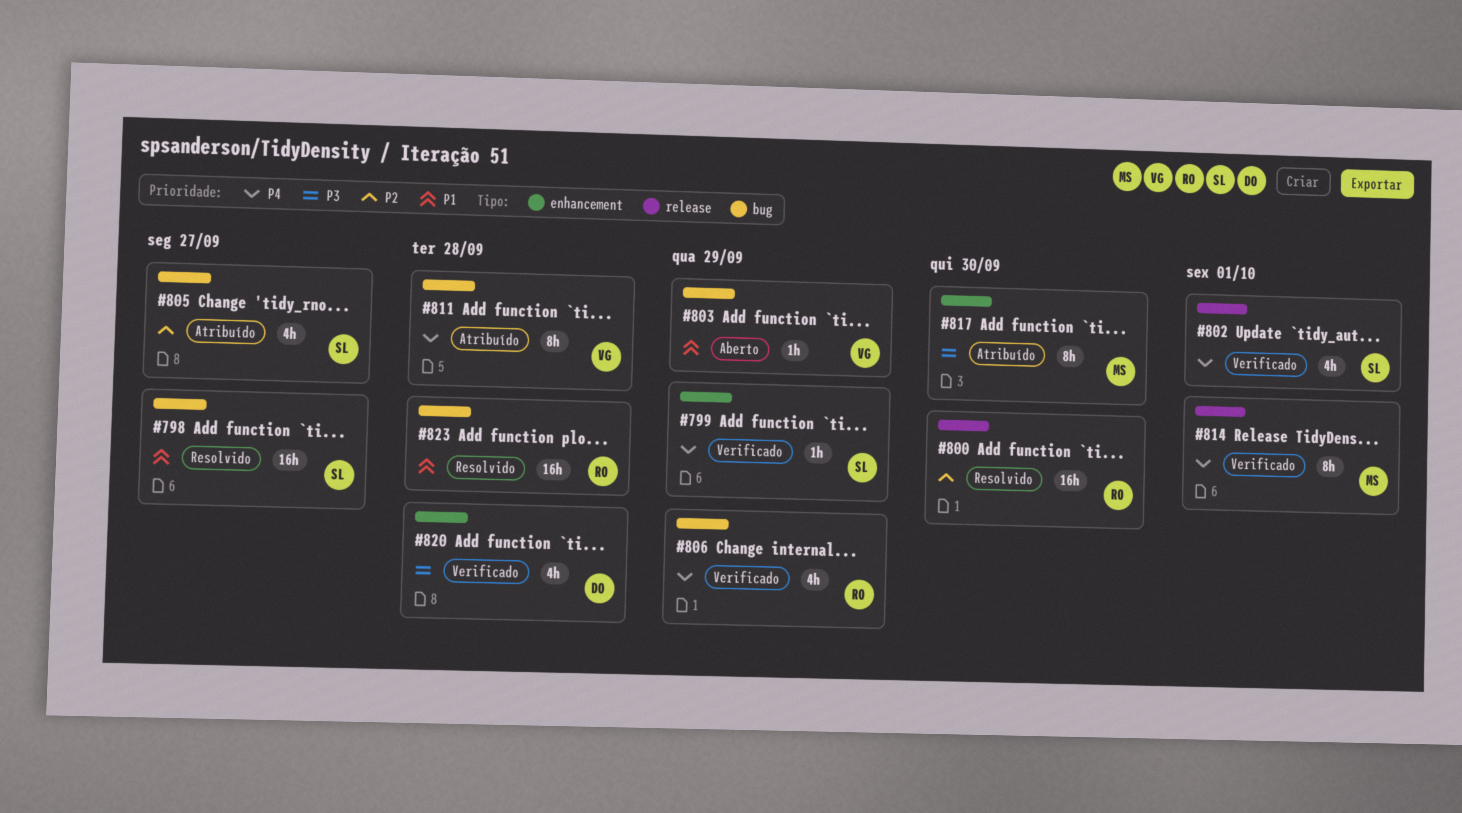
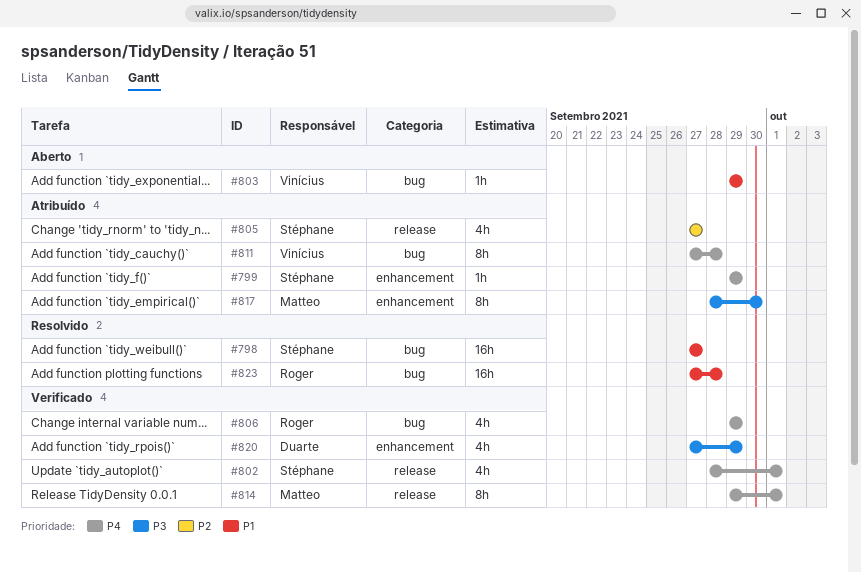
#799, status: Verificado -> Atribuído
#800: present -> none
#805, label: bug -> release
#820, due: Sep 28 -> Sep 29

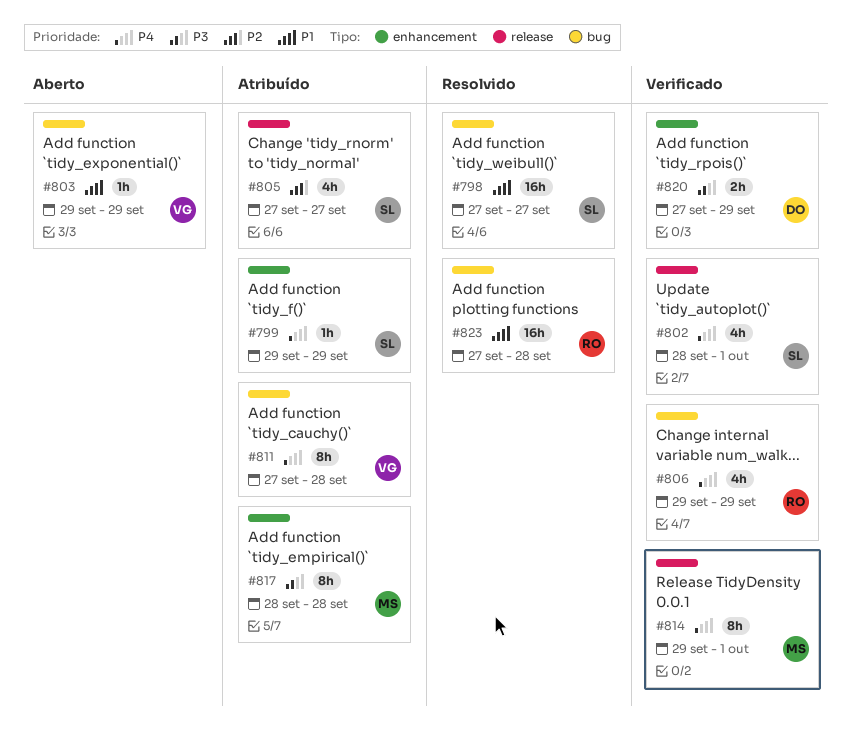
#817, due: Sep 30 -> Sep 28
#820, estimate: 4h -> 2h

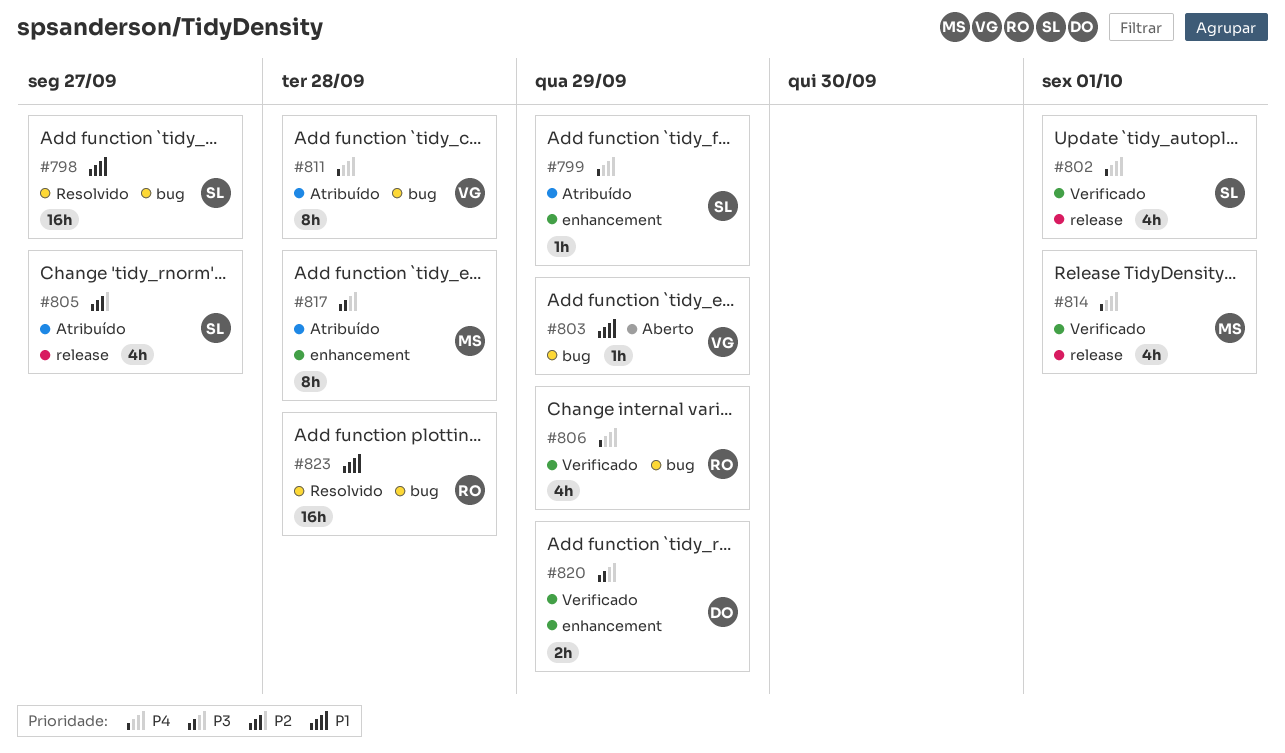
#814, estimate: 8h -> 4h

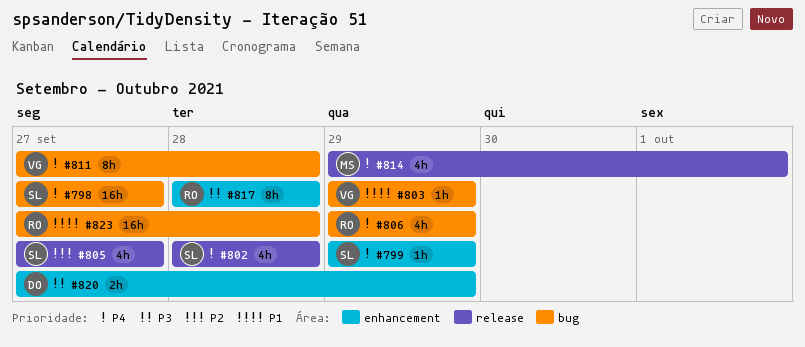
#798, priority: P1 -> P4
#802, due: Oct 1 -> Sep 28
#817, owner: MS -> RO

